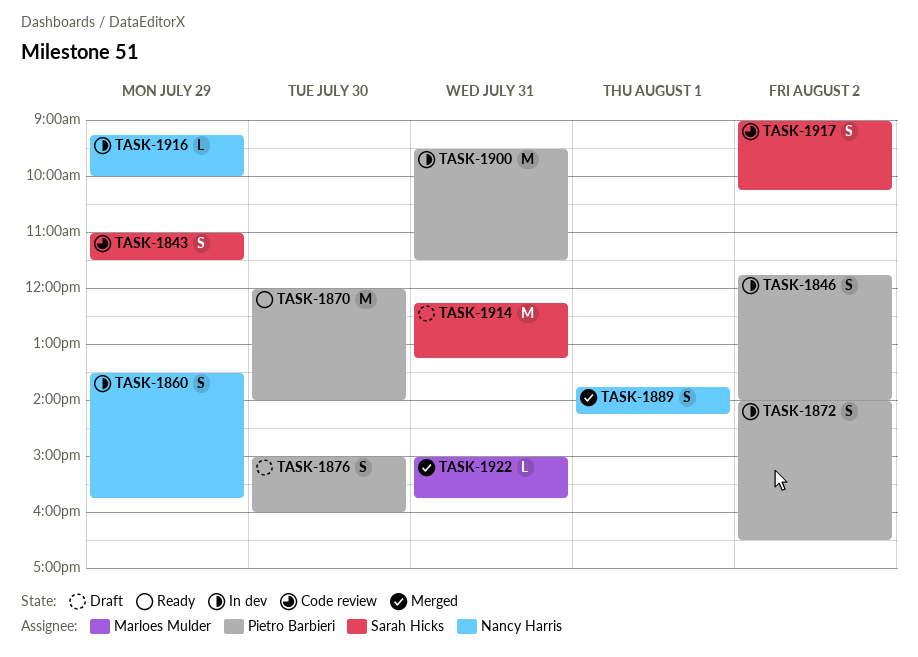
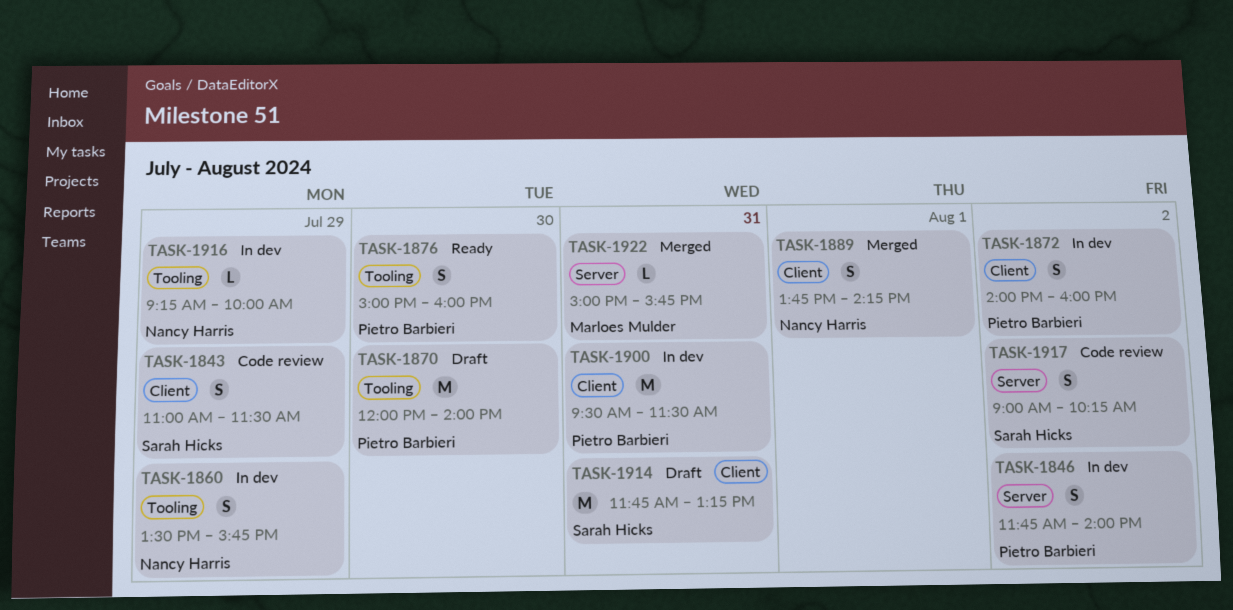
TASK-1870, status: Ready -> Draft
TASK-1872, ends: 16:30 -> 16:00
TASK-1876, status: Draft -> Ready
TASK-1914, begins: 12:15 -> 11:45

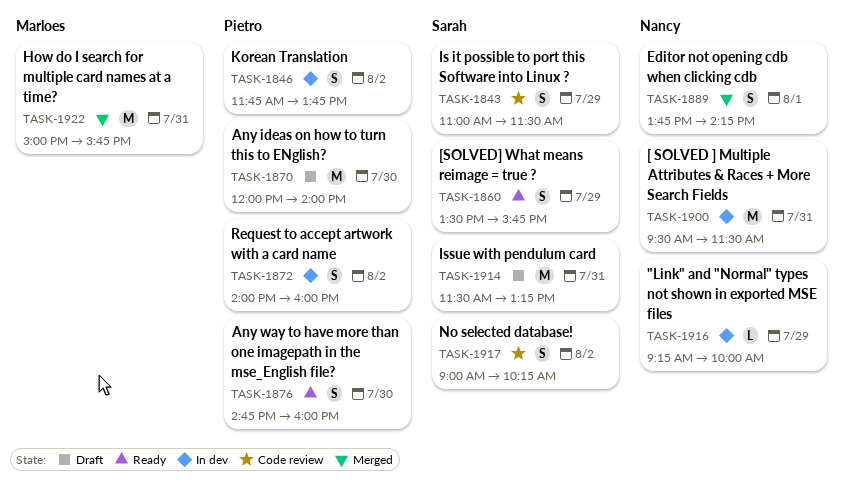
TASK-1846, ends: 14:00 -> 13:45
TASK-1860, status: In dev -> Ready
TASK-1860, owner: Nancy Harris -> Sarah Hicks
TASK-1876, begins: 15:00 -> 14:45
TASK-1900, owner: Pietro Barbieri -> Nancy Harris
TASK-1914, begins: 11:45 -> 11:30
TASK-1922, estimate: L -> M

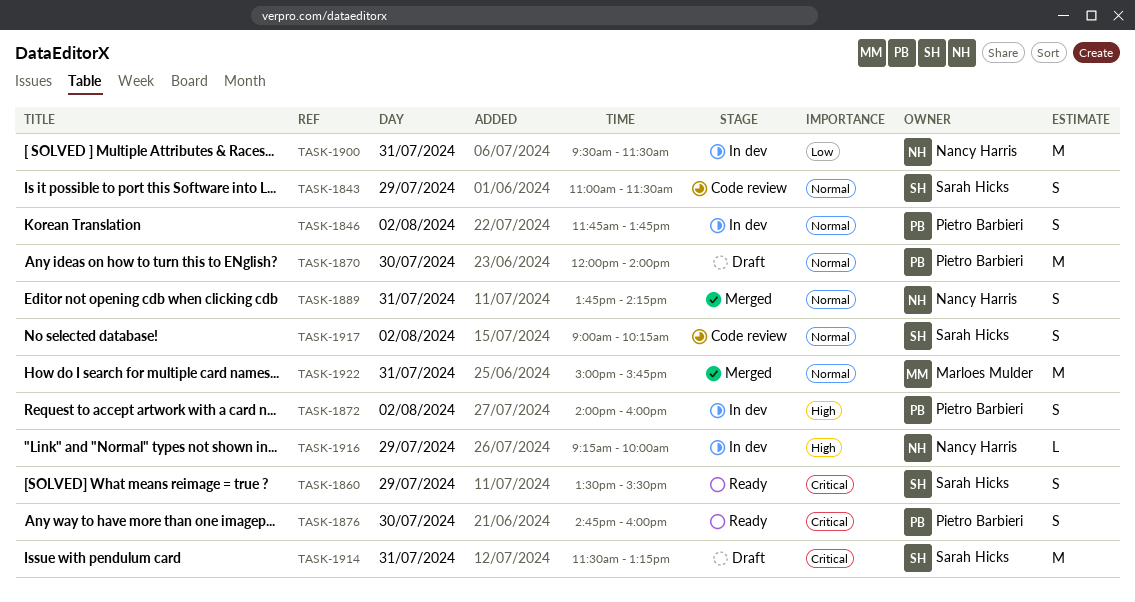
TASK-1860, ends: 15:45 -> 15:30
TASK-1889, day: Aug 1 -> Jul 31

